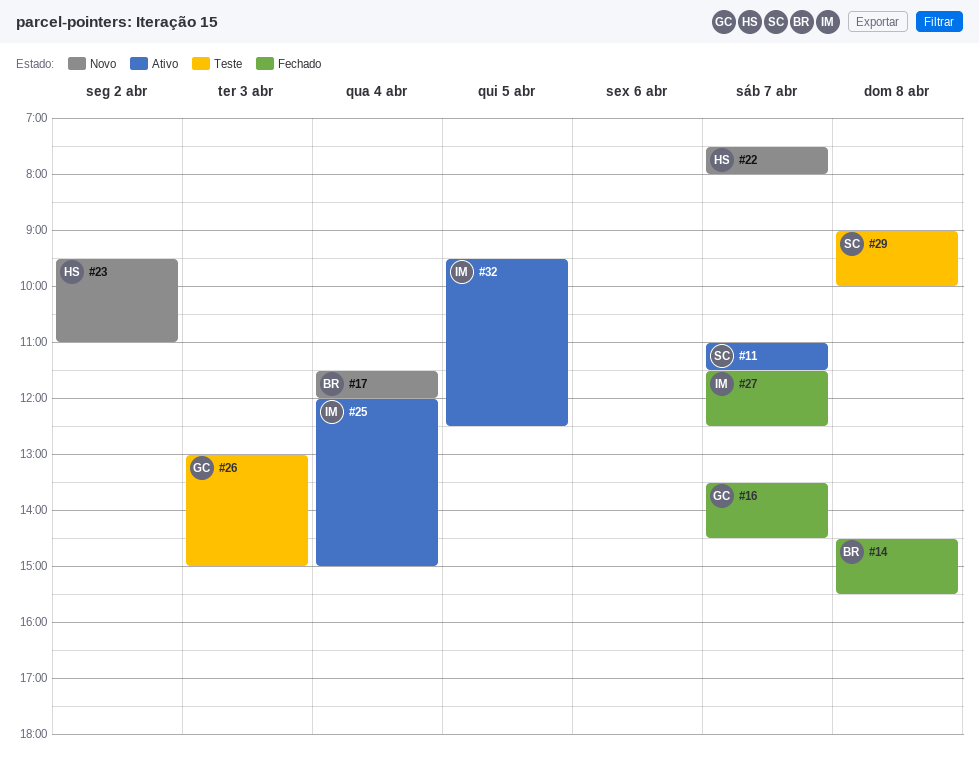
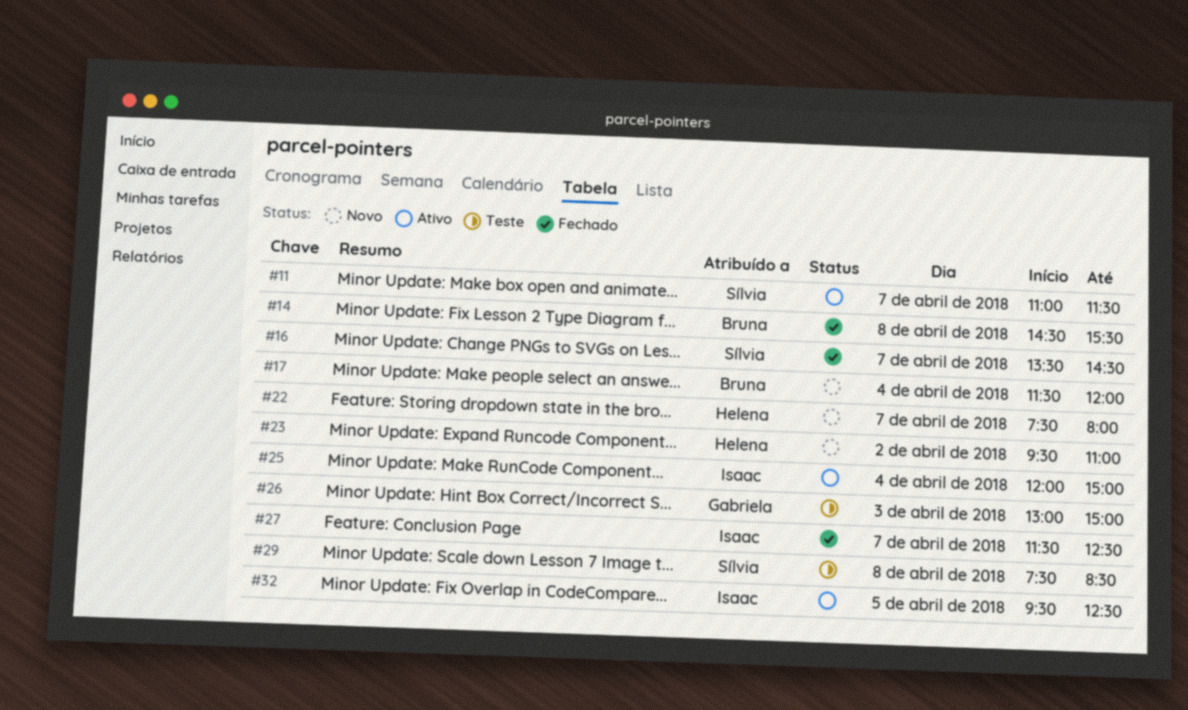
#16, owner: Gabriela -> Sílvia
#29, begins: 09:00 -> 07:30
#29, ends: 10:00 -> 08:30

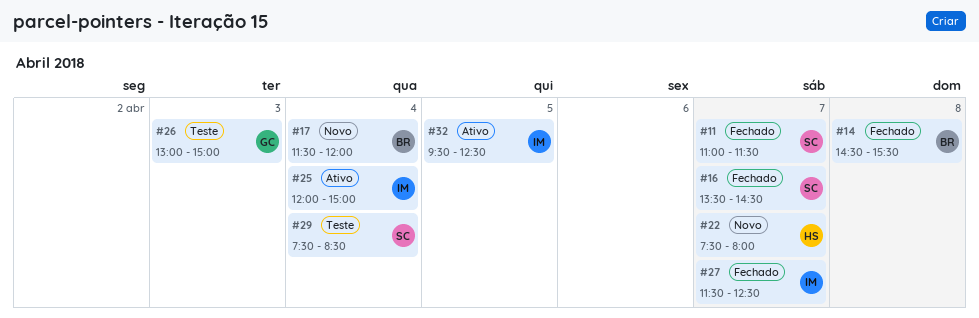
#11, status: Ativo -> Fechado
#23: present -> none
#29, day: Apr 8 -> Apr 4

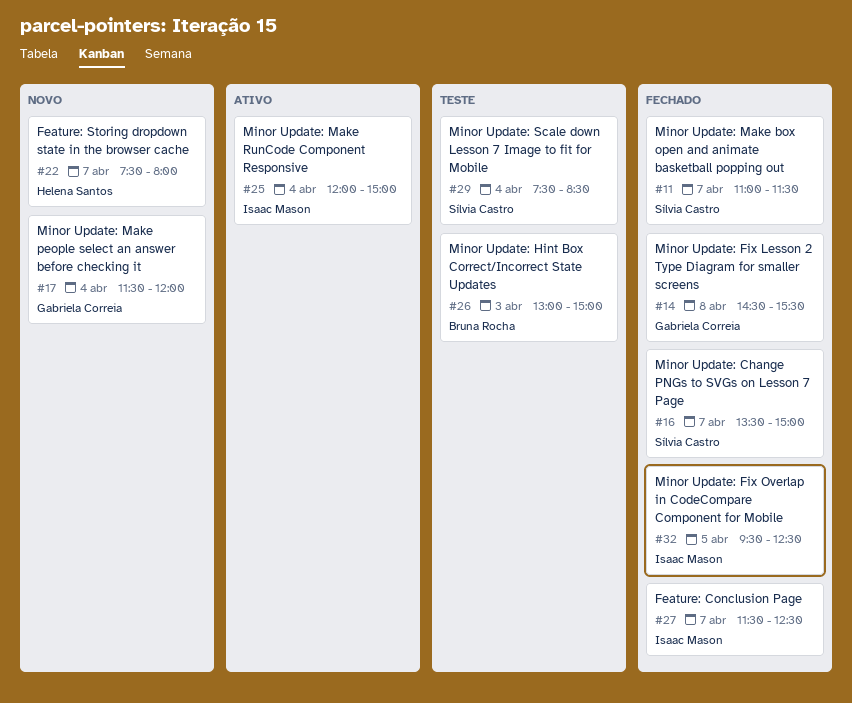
#14, owner: Bruna Rocha -> Gabriela Correia
#16, ends: 14:30 -> 15:00
#17, owner: Bruna Rocha -> Gabriela Correia
#26, owner: Gabriela Correia -> Bruna Rocha
#32, status: Ativo -> Fechado

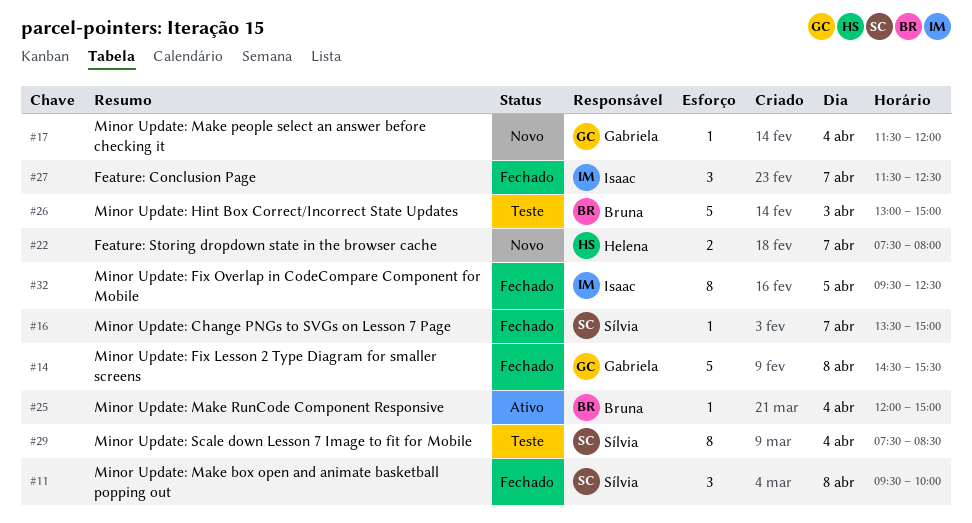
#11, day: Apr 7 -> Apr 8
#11, begins: 11:00 -> 09:30
#11, ends: 11:30 -> 10:00
#25, owner: Isaac Mason -> Bruna Rocha

